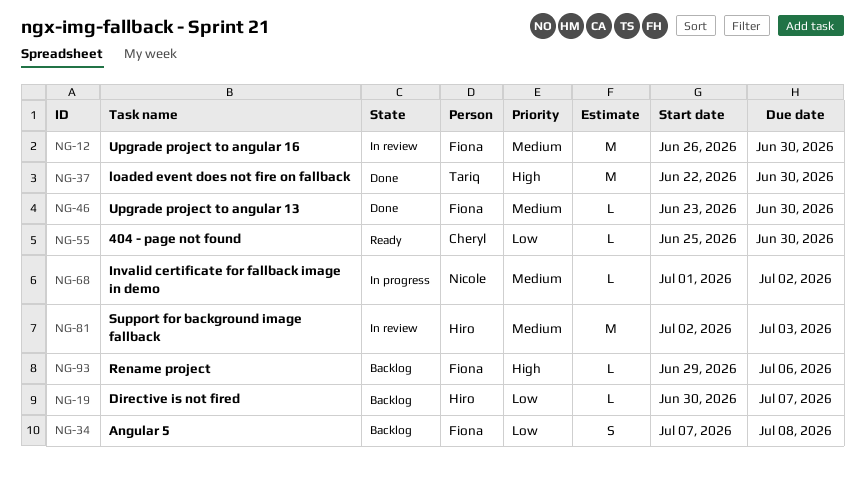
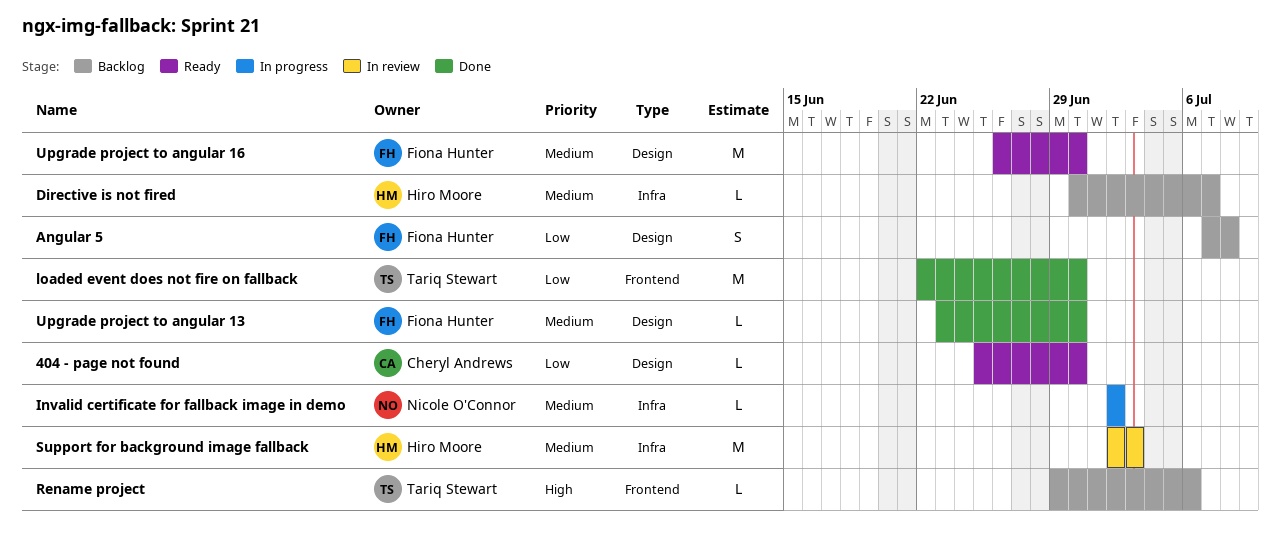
Directive is not fired, priority: Low -> Medium
Invalid certificate for fallback image in demo, start: Jul 1 -> Jul 2
loaded event does not fire on fallback, priority: High -> Low
Rename project, owner: Fiona Hunter -> Tariq Stewart
Upgrade project to angular 16, status: In review -> Ready

